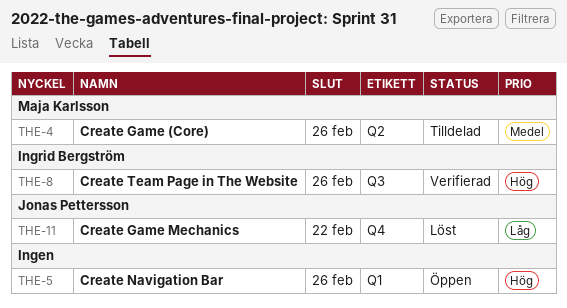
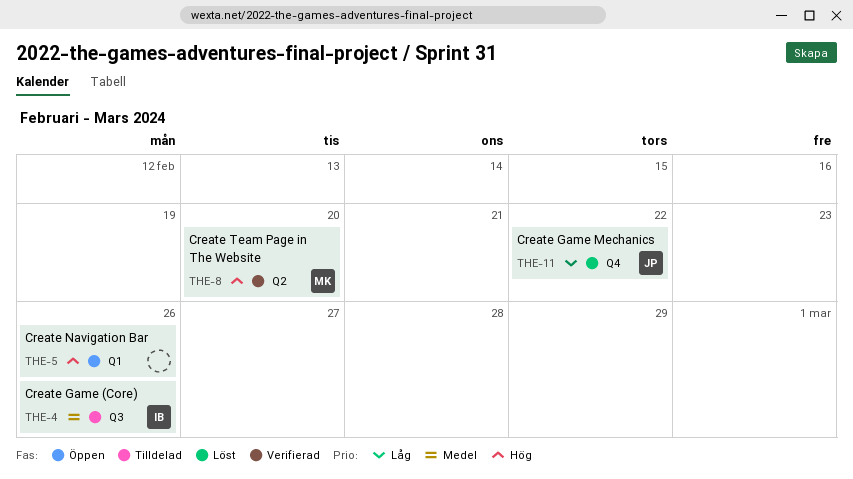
THE-4, owner: Maja Karlsson -> Ingrid Bergström
THE-4, label: Q2 -> Q3
THE-8, owner: Ingrid Bergström -> Maja Karlsson
THE-8, label: Q3 -> Q2
THE-8, due: Feb 26 -> Feb 20

